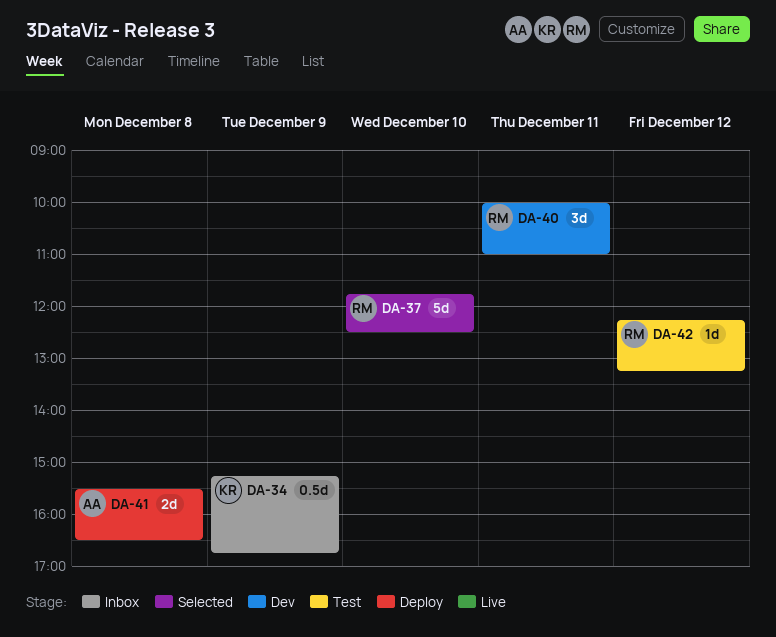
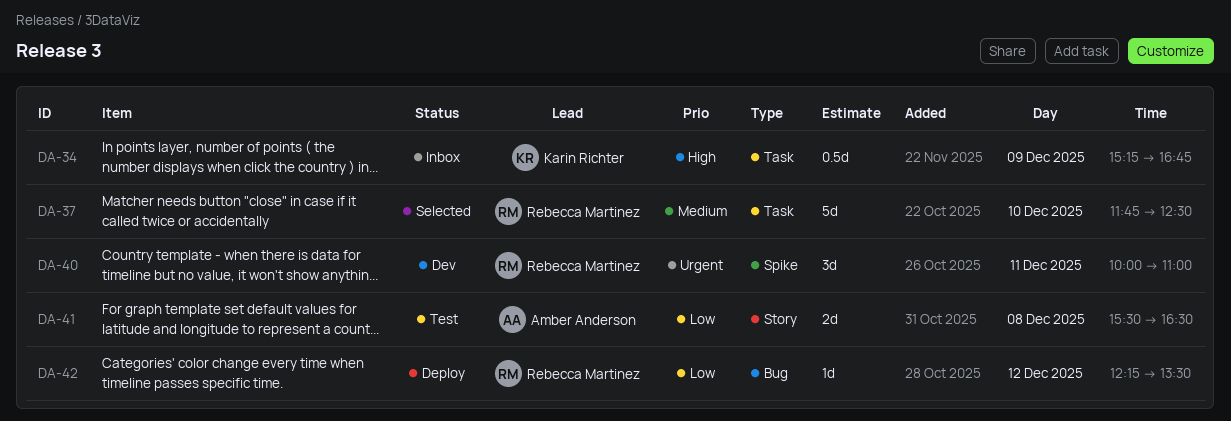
DA-41, status: Deploy -> Test
DA-42, status: Test -> Deploy
DA-42, ends: 13:15 -> 13:30

